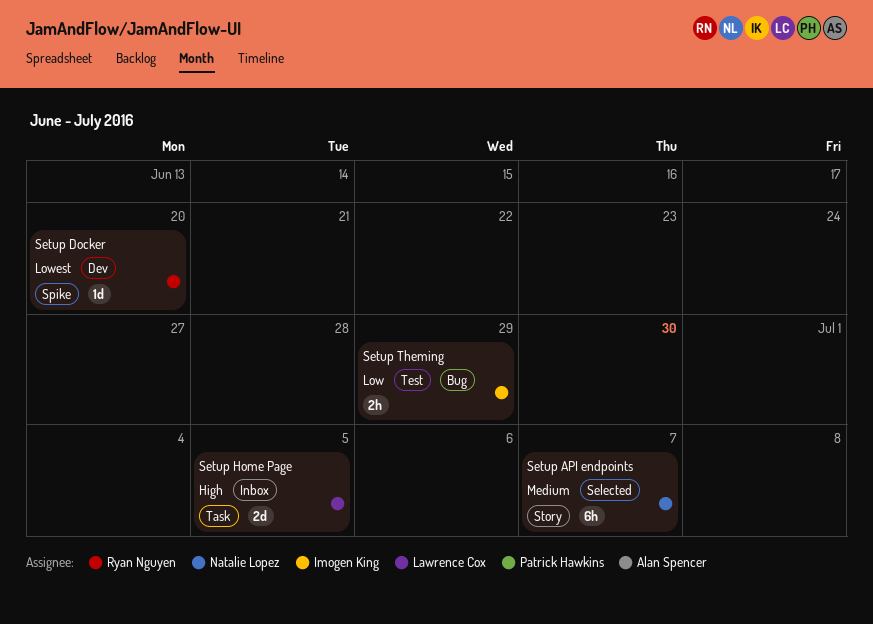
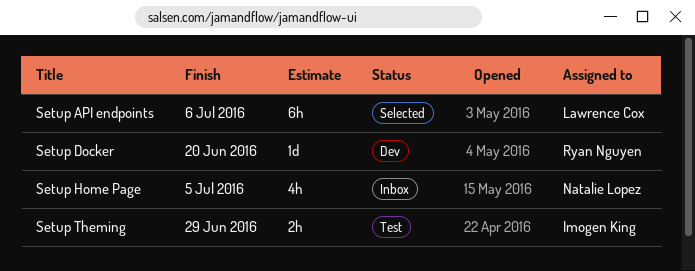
Setup API endpoints, owner: Natalie Lopez -> Lawrence Cox
Setup API endpoints, due: Jul 7 -> Jul 6
Setup Home Page, owner: Lawrence Cox -> Natalie Lopez
Setup Home Page, estimate: 2d -> 4h

